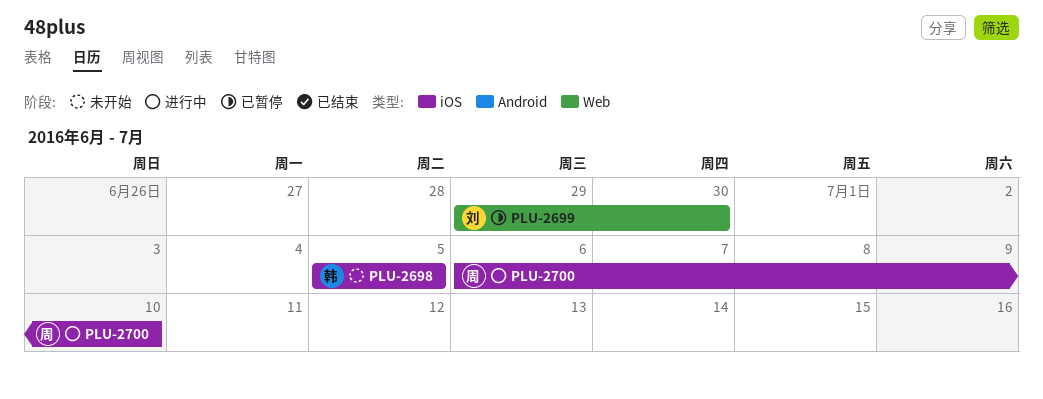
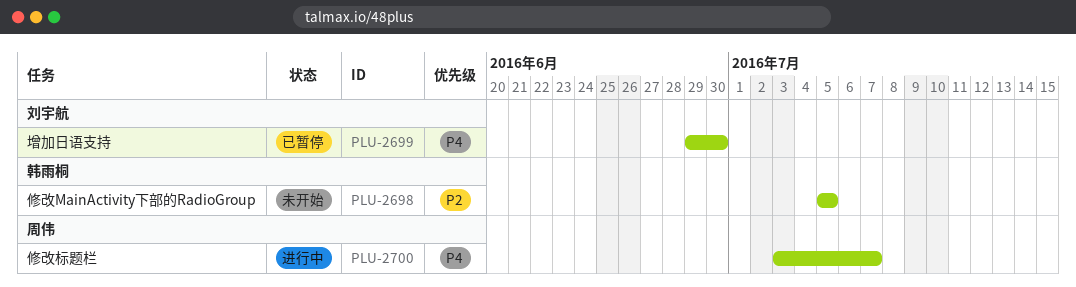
PLU-2700, start: Jul 6 -> Jul 3
PLU-2700, due: Jul 10 -> Jul 7

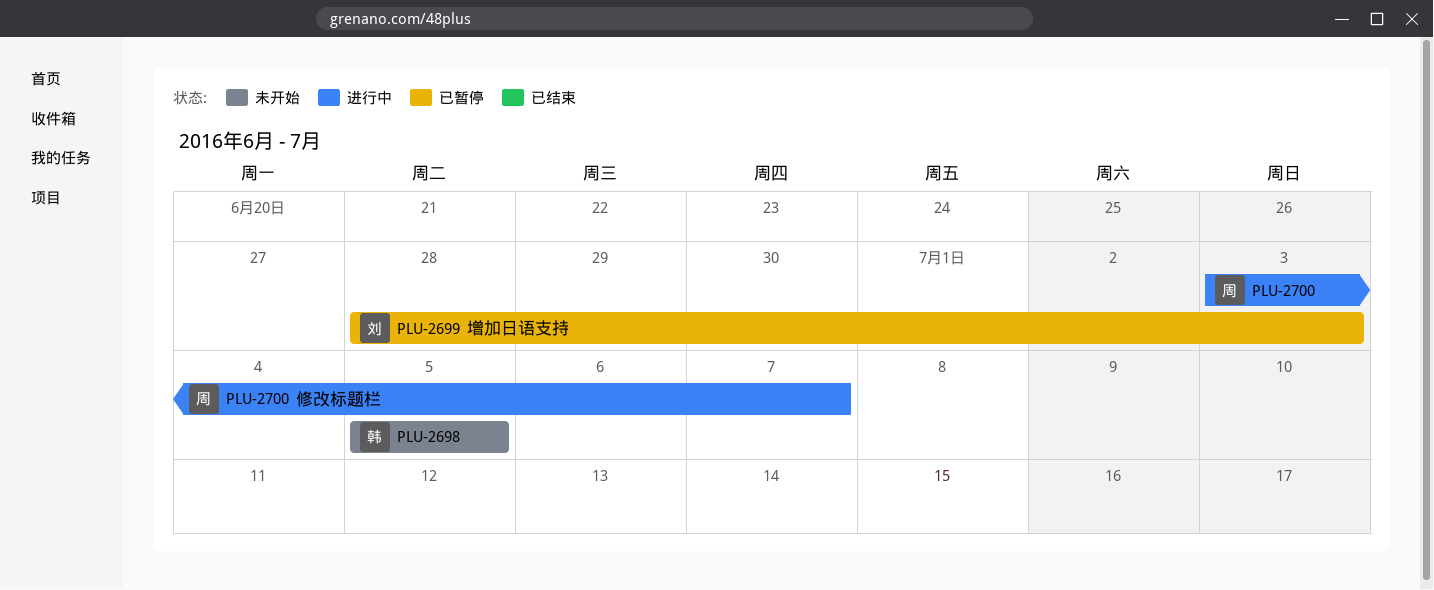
PLU-2699, start: Jun 29 -> Jun 28
PLU-2699, due: Jun 30 -> Jul 3

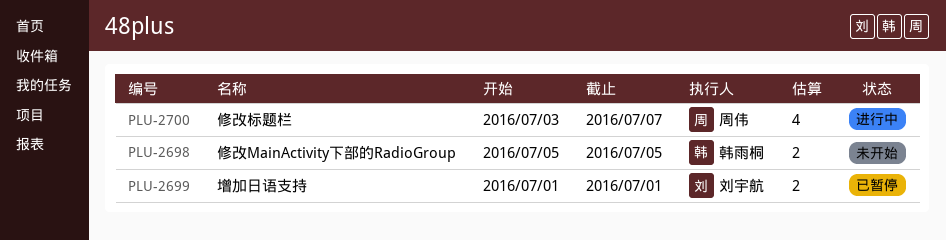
PLU-2699, start: Jun 28 -> Jul 1
PLU-2699, due: Jul 3 -> Jul 1

